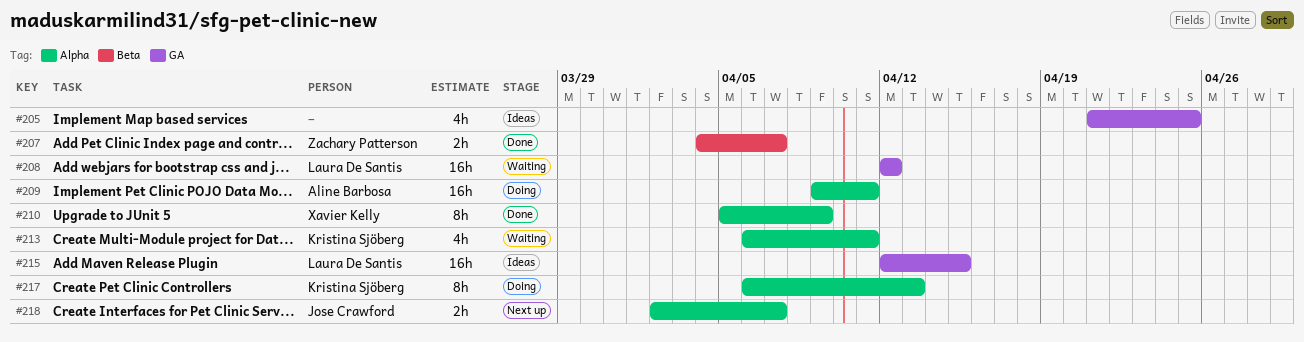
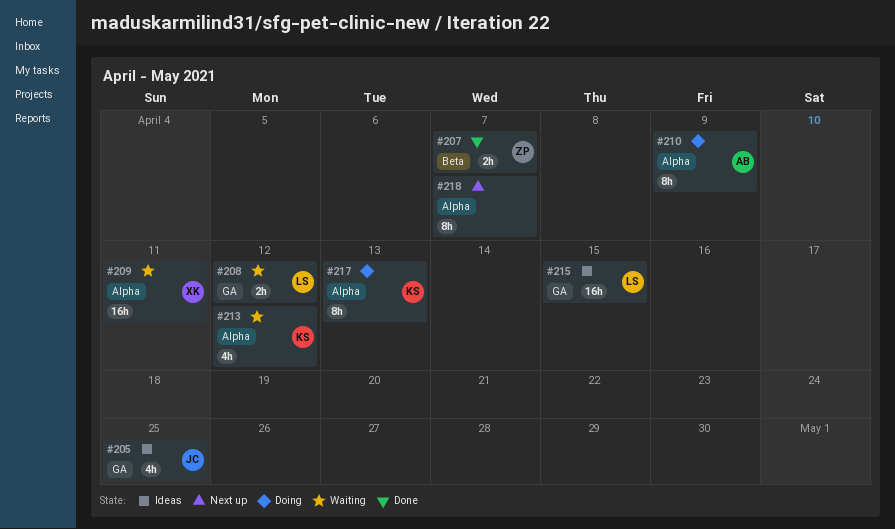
#205, owner: none -> Jose Crawford
#208, estimate: 16h -> 2h
#209, status: Doing -> Waiting
#209, owner: Aline Barbosa -> Xavier Kelly
#210, status: Done -> Doing
#210, owner: Xavier Kelly -> Aline Barbosa
#213, due: Apr 11 -> Apr 12
#218, owner: Jose Crawford -> none
#218, estimate: 2h -> 8h

